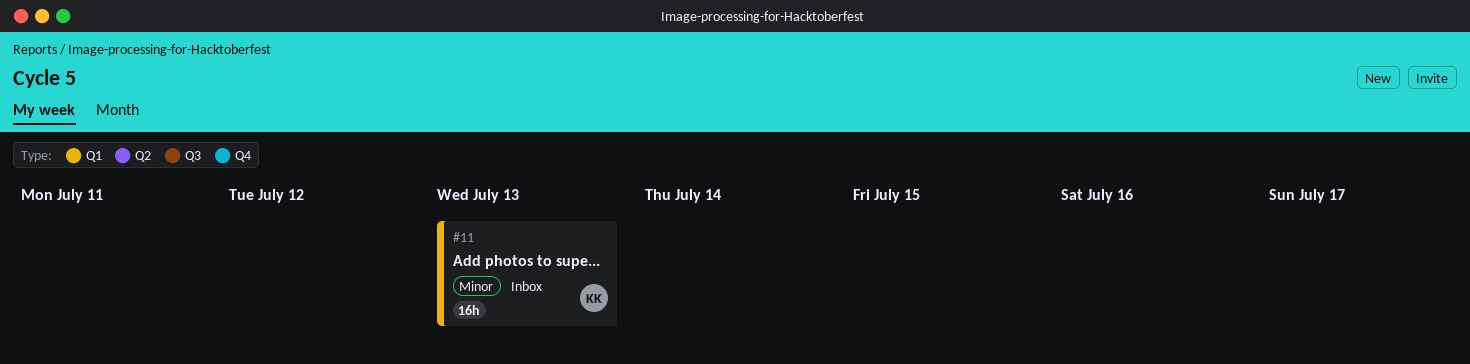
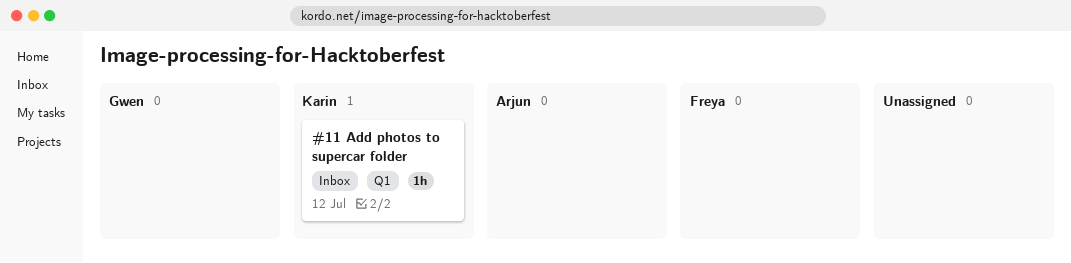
#11, estimate: 16h -> 1h
#11, due: Jul 13 -> Jul 12

